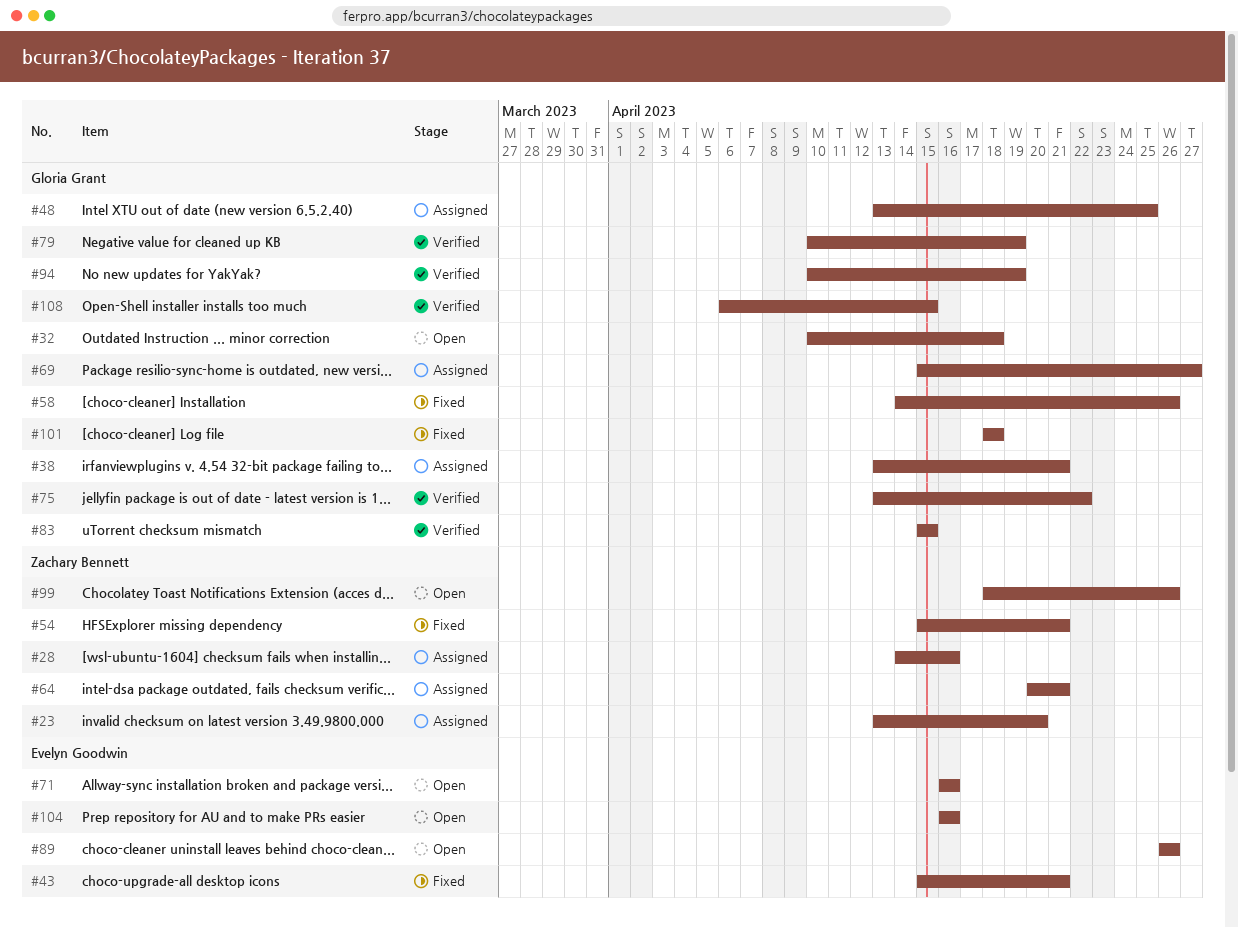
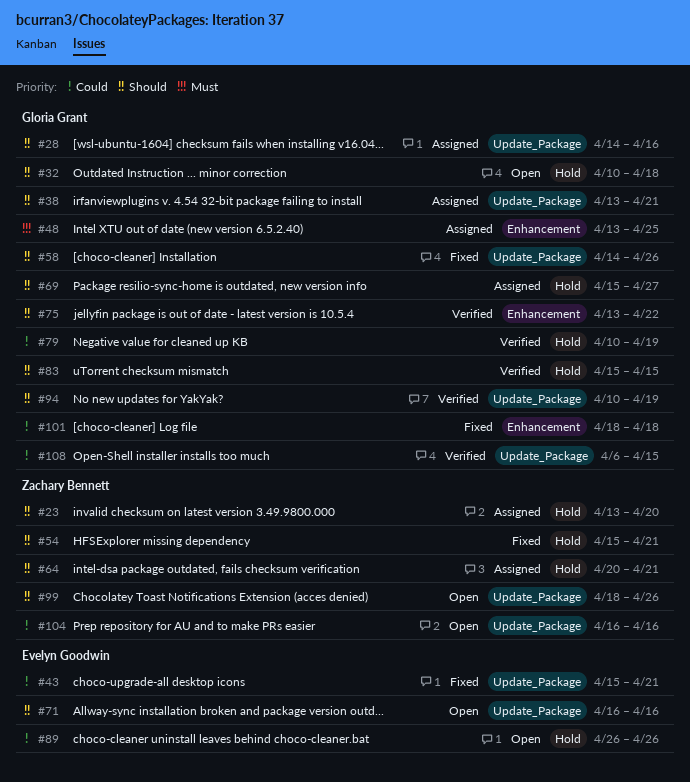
#28, owner: Zachary Bennett -> Gloria Grant
#104, owner: Evelyn Goodwin -> Zachary Bennett

